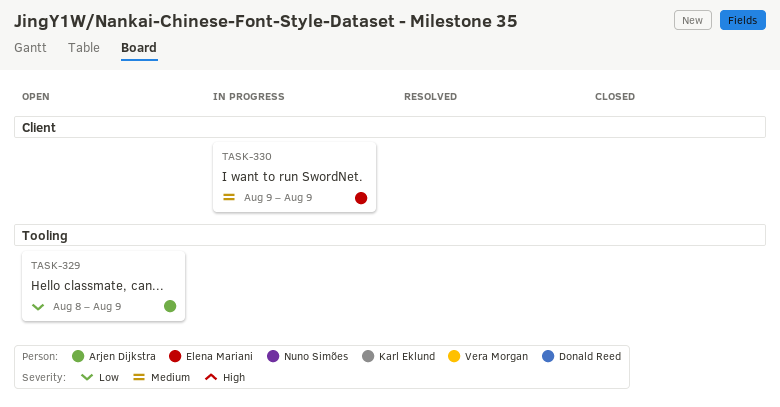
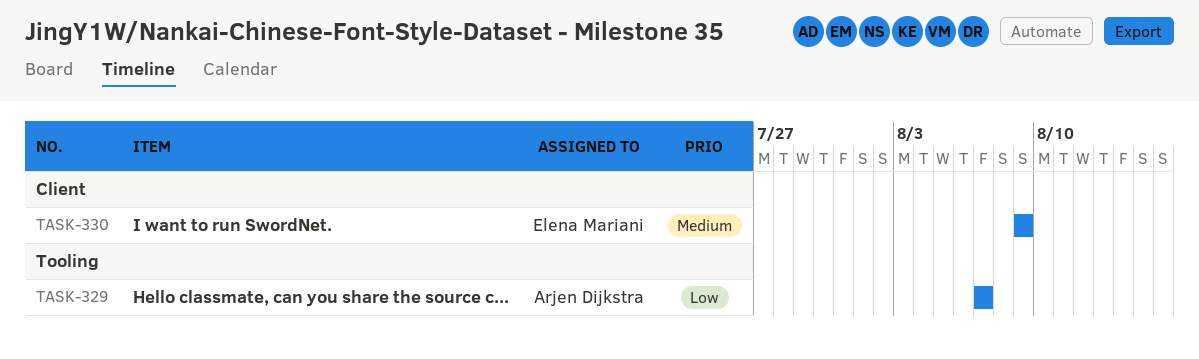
TASK-329, start: Aug 8 -> Aug 7
TASK-329, due: Aug 9 -> Aug 7

